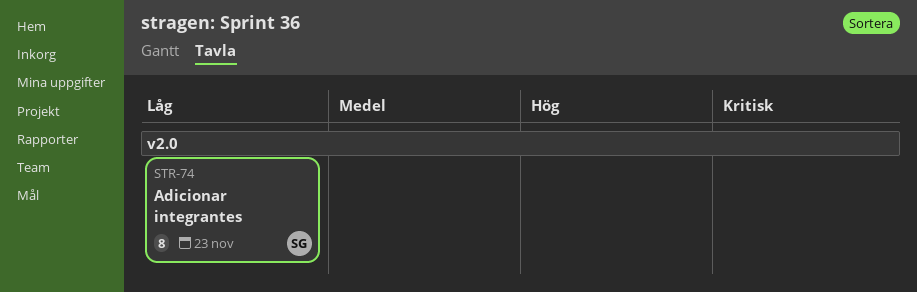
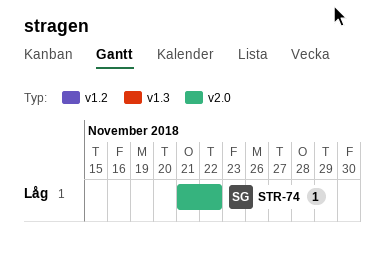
STR-74, estimate: 8 -> 1
STR-74, due: Nov 23 -> Nov 22

